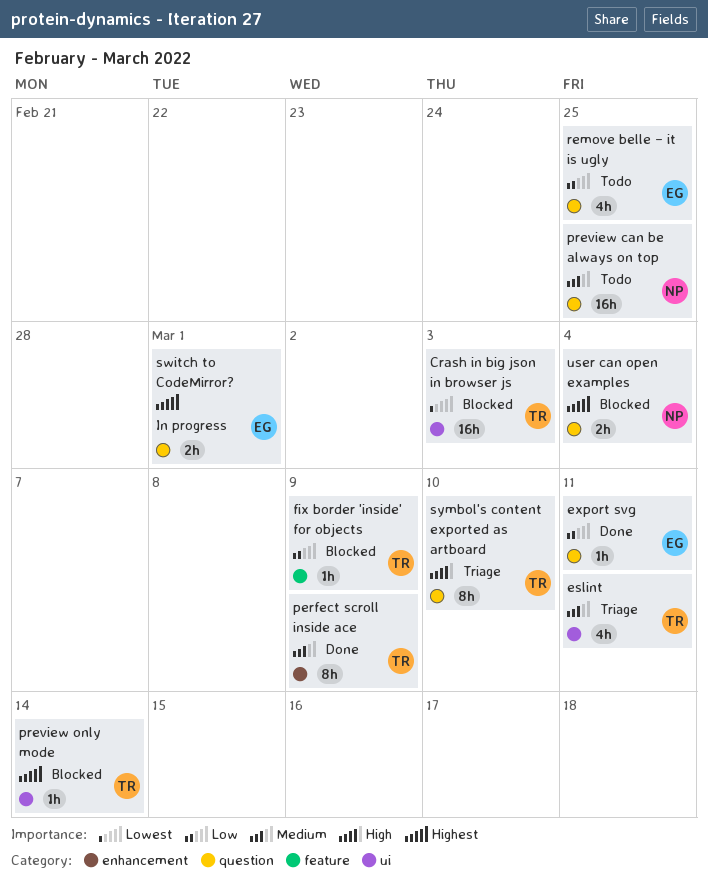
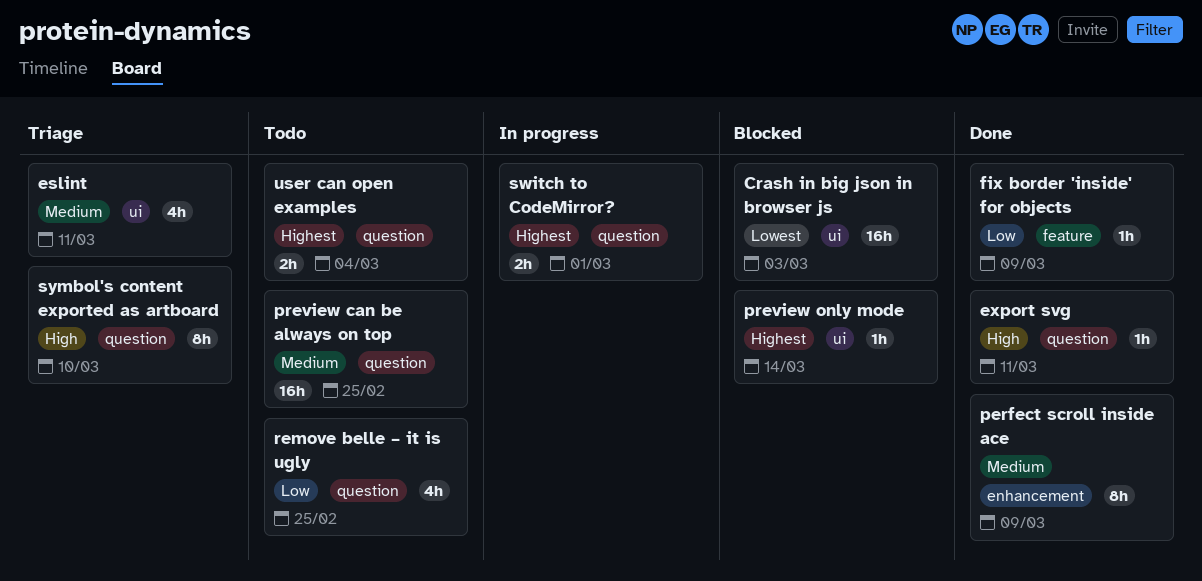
export svg, priority: Low -> High
fix border 'inside' for objects, status: Blocked -> Done
user can open examples, status: Blocked -> Todo

